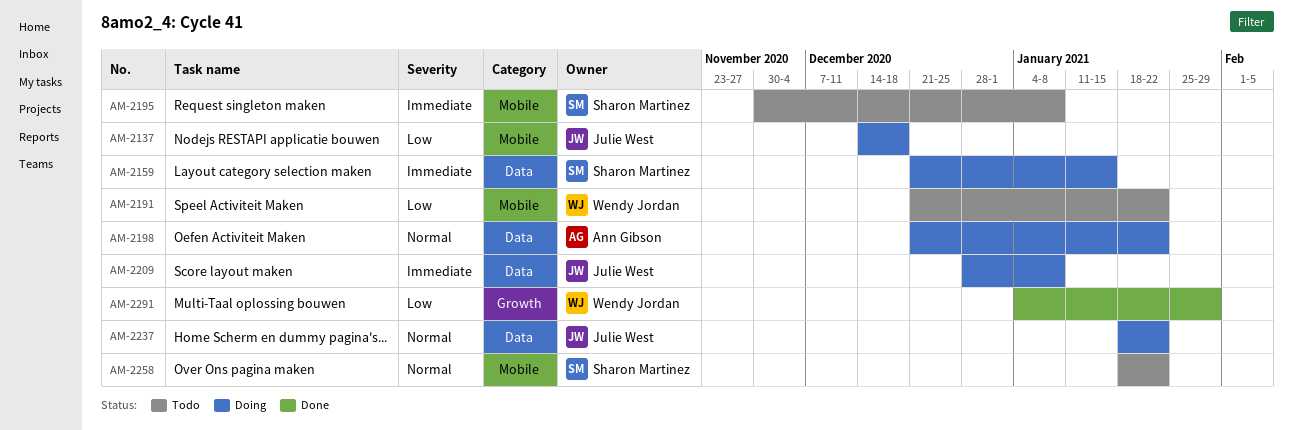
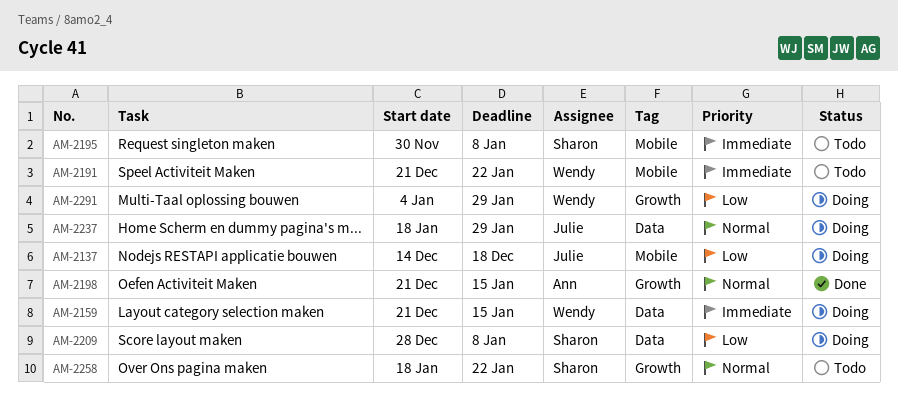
AM-2159, owner: Sharon Martinez -> Wendy Jordan
AM-2191, priority: Low -> Immediate
AM-2198, status: Doing -> Done
AM-2198, label: Data -> Growth
AM-2198, due: Jan 22 -> Jan 15
AM-2209, owner: Julie West -> Sharon Martinez
AM-2209, priority: Immediate -> Low
AM-2237, due: Jan 22 -> Jan 29
AM-2258, label: Mobile -> Growth
AM-2291, status: Done -> Doing

